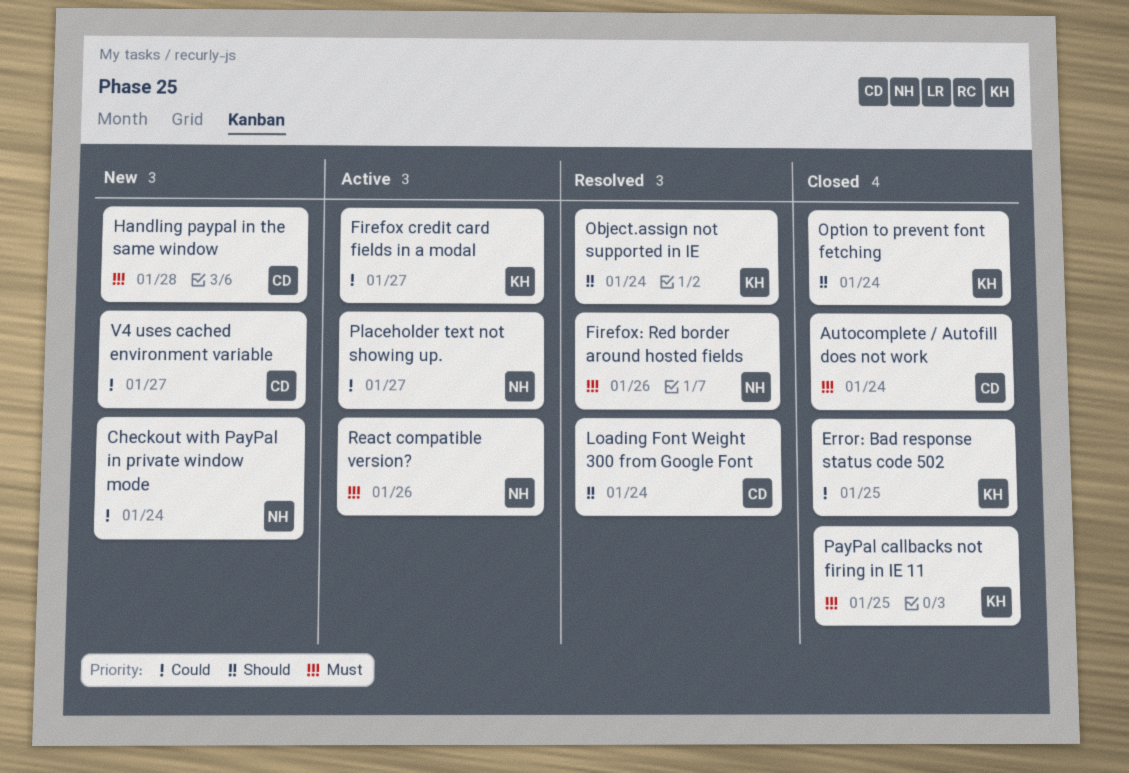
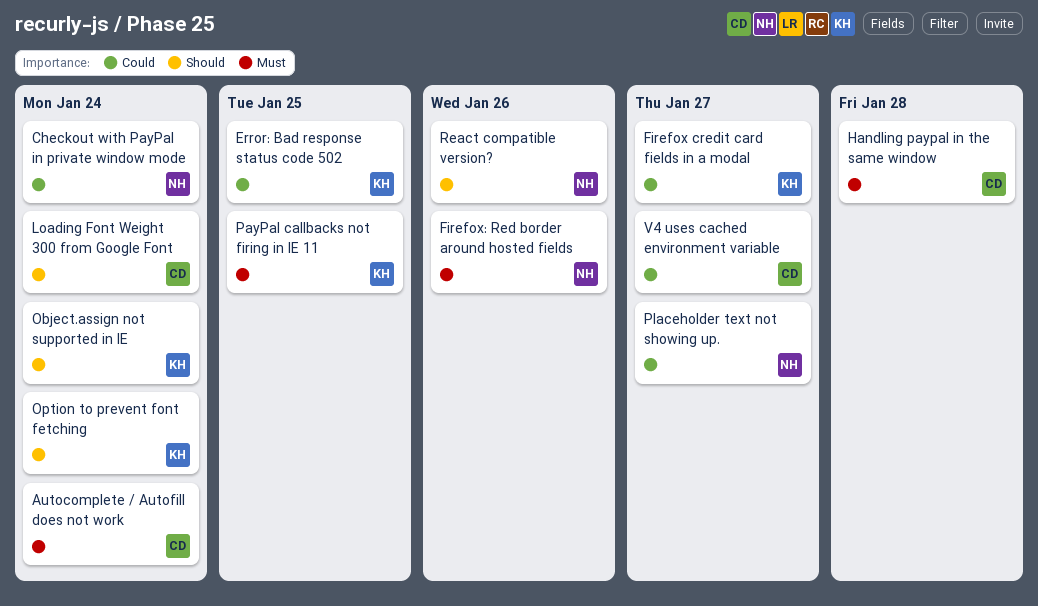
React compatible version?, priority: Must -> Should

